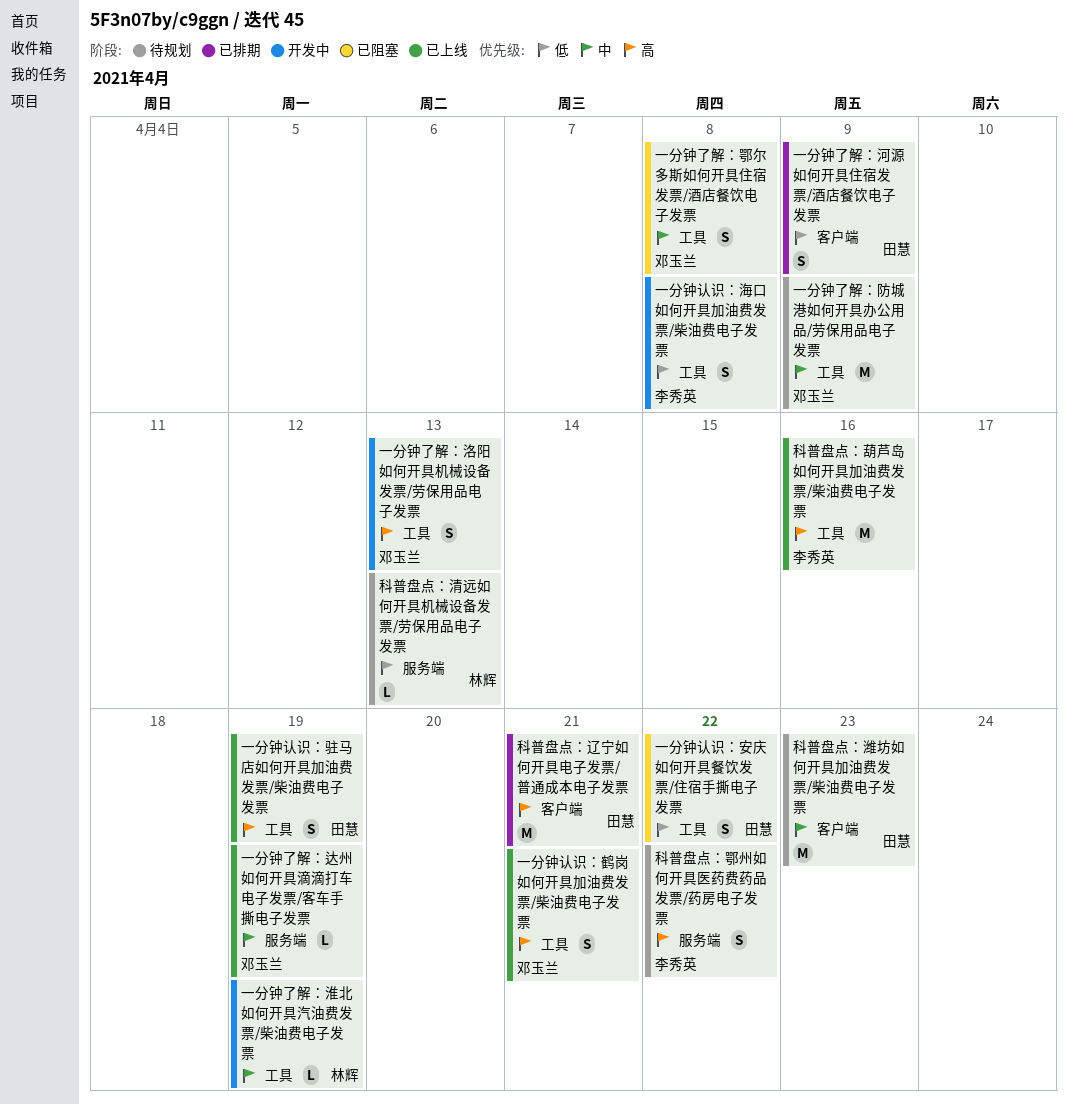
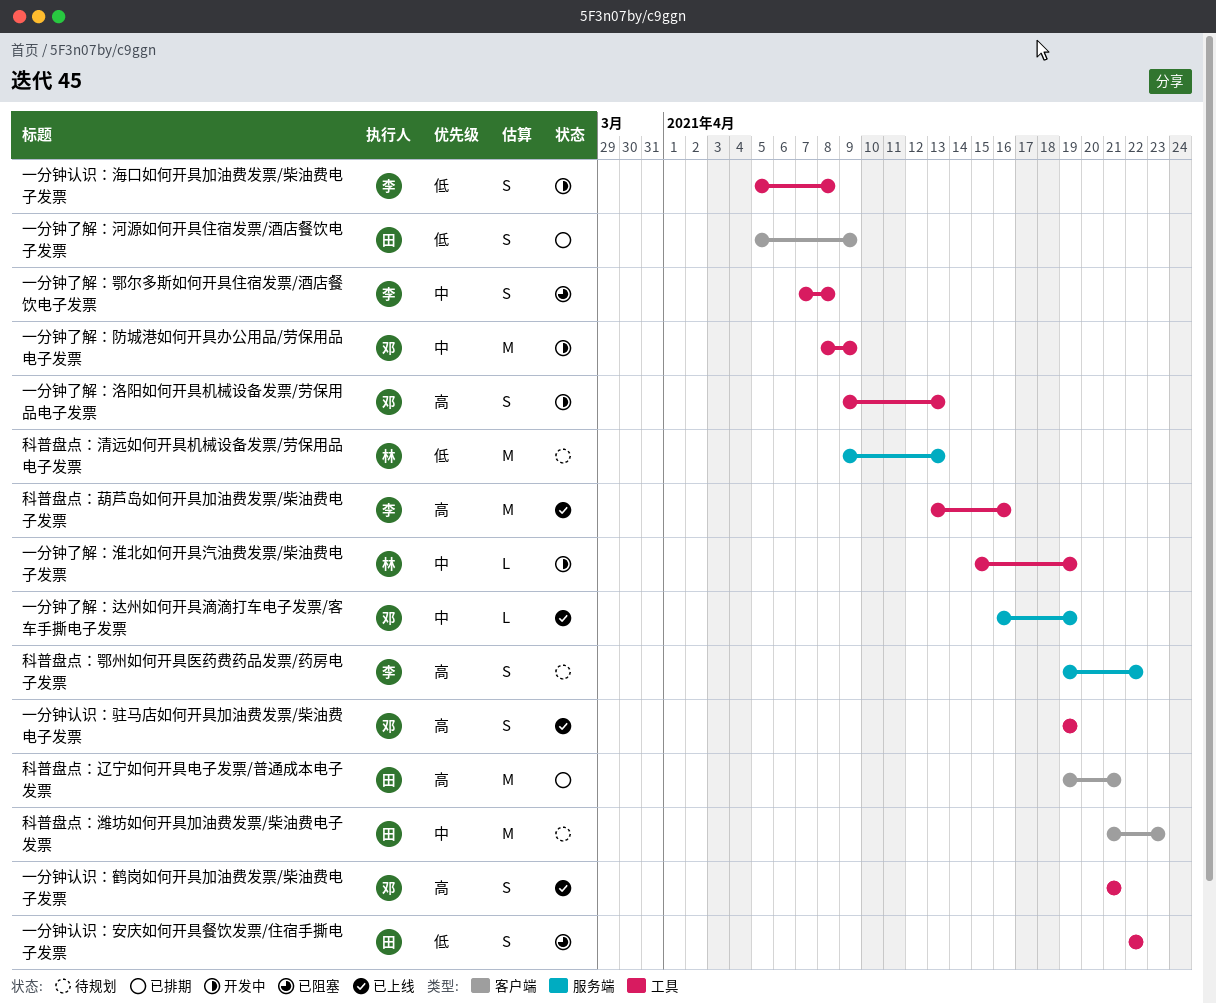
一分钟了解：鄂尔多斯如何开具住宿发票/酒店餐饮电子发票, owner: 邓玉兰 -> 李秀英
一分钟了解：防城港如何开具办公用品/劳保用品电子发票, status: 待规划 -> 开发中
一分钟认识：驻马店如何开具加油费发票/柴油费电子发票, owner: 田慧 -> 邓玉兰
科普盘点：清远如何开具机械设备发票/劳保用品电子发票, estimate: L -> M

